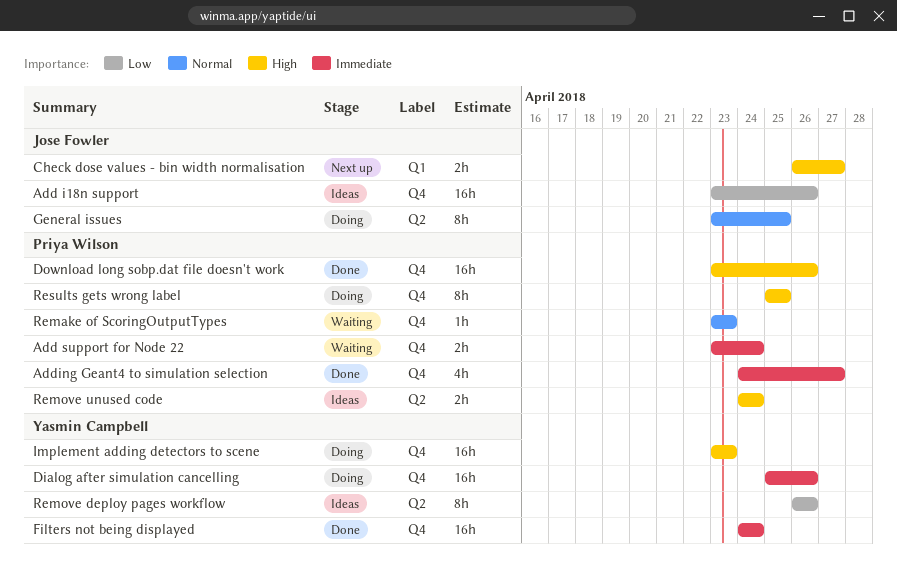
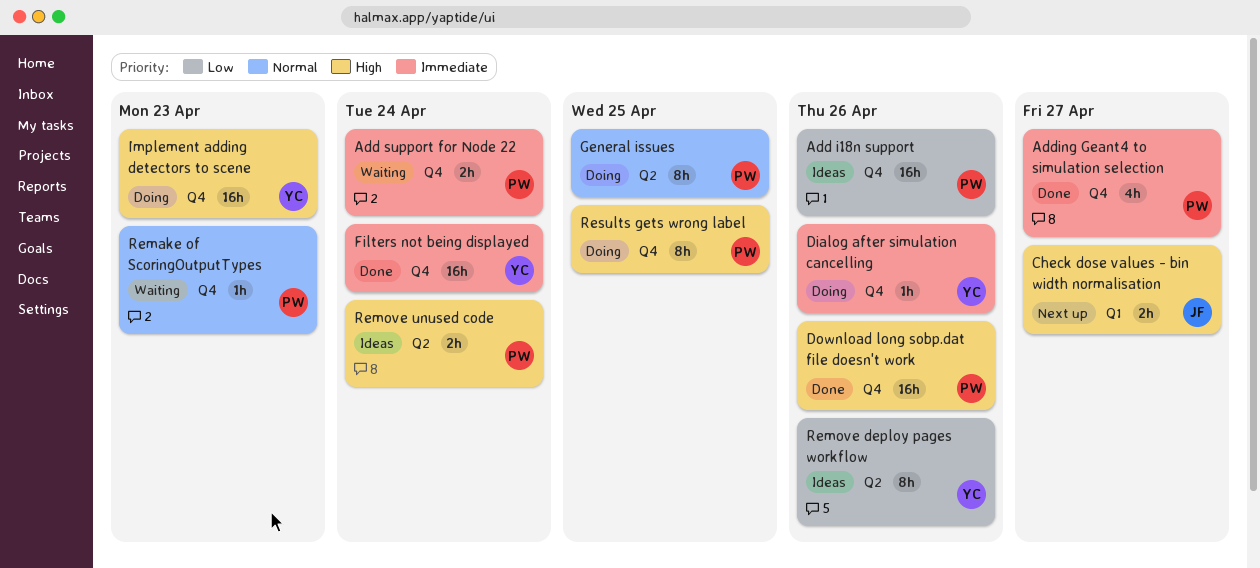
Add i18n support, owner: Jose Fowler -> Priya Wilson
Dialog after simulation cancelling, estimate: 16h -> 1h
General issues, owner: Jose Fowler -> Priya Wilson

